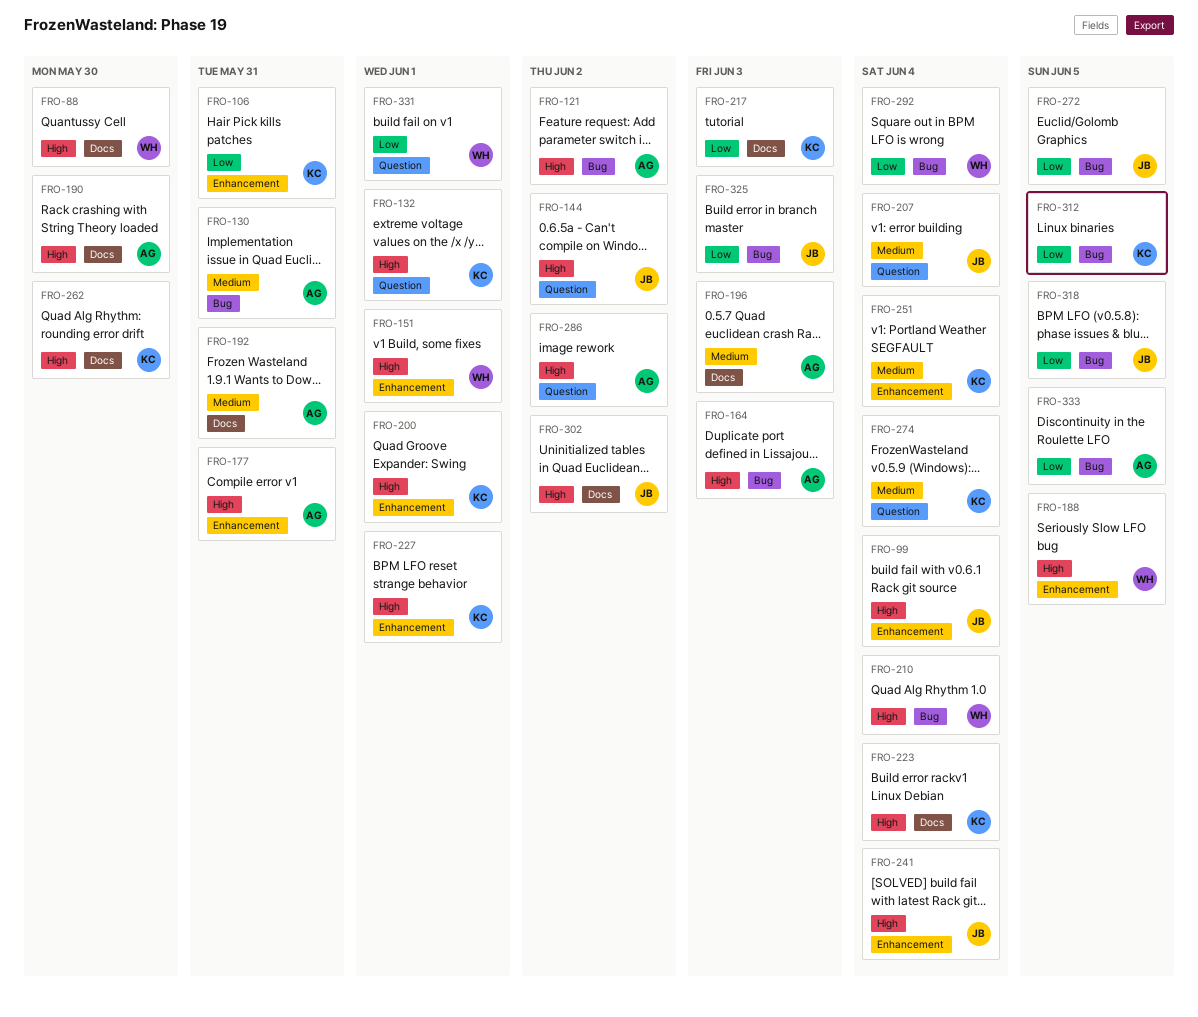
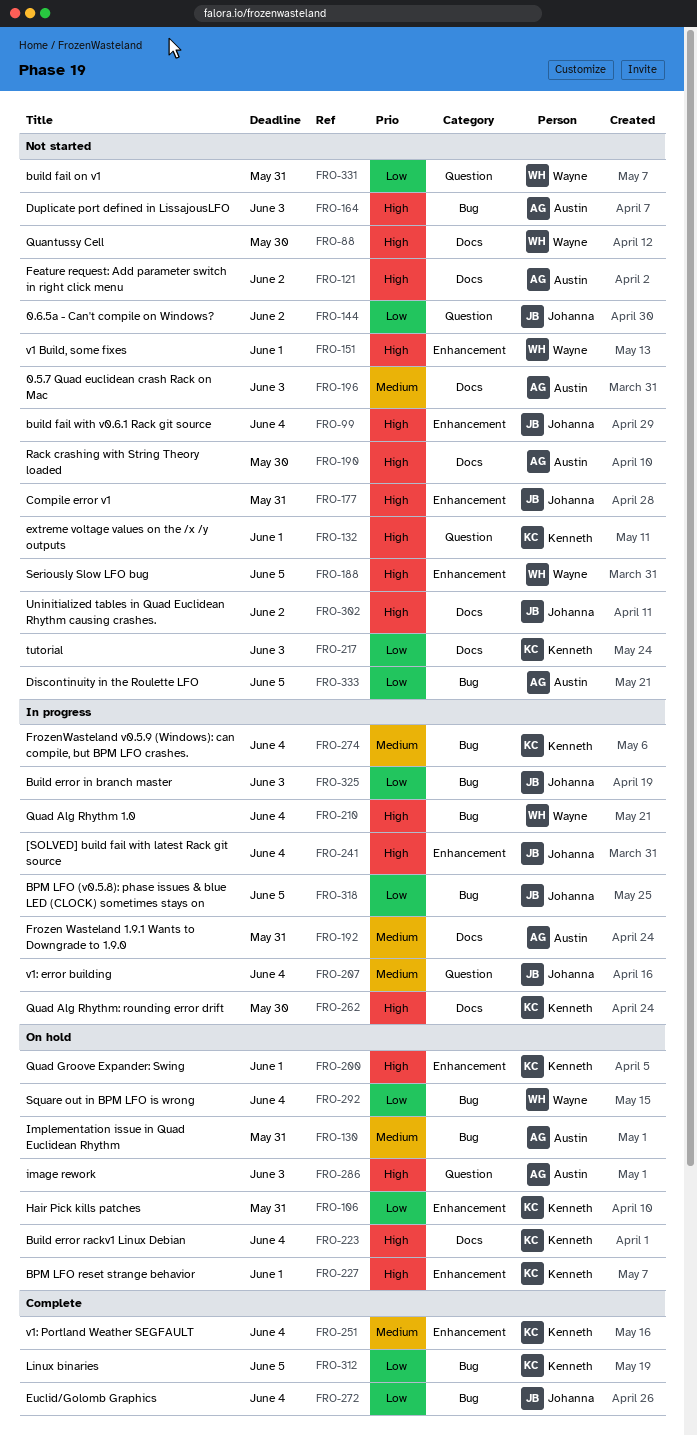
FRO-121, label: Bug -> Docs
FRO-144, priority: High -> Low
FRO-177, owner: Austin -> Johanna
FRO-272, due: Jun 5 -> Jun 4
FRO-274, label: Question -> Bug
FRO-286, due: Jun 2 -> Jun 3
FRO-331, due: Jun 1 -> May 31

